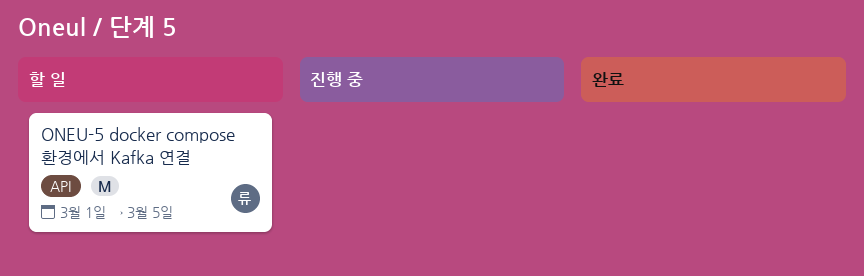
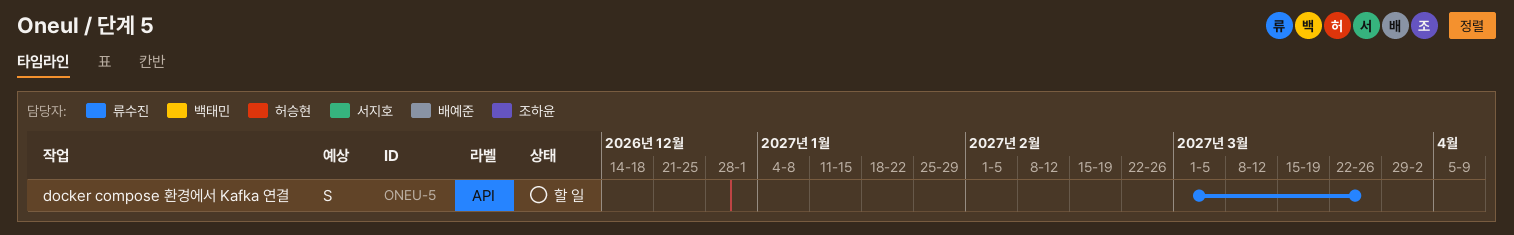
ONEU-5, estimate: M -> S
ONEU-5, due: Mar 5 -> Mar 26

